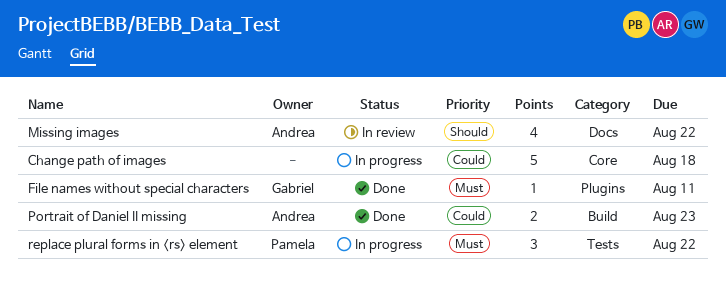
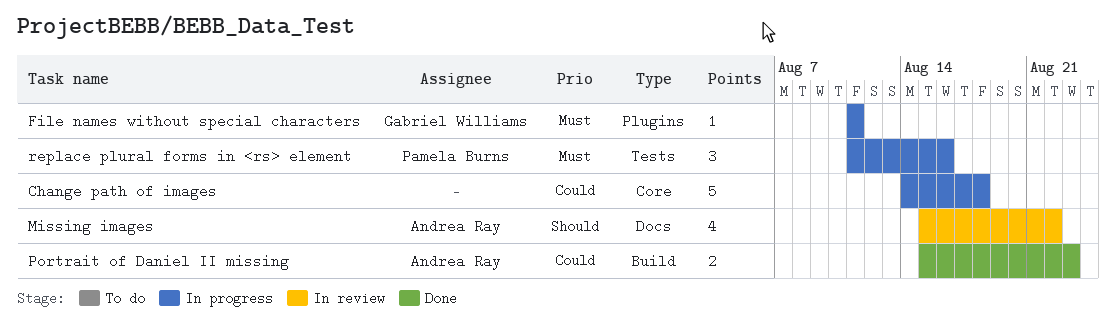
File names without special characters, status: Done -> In progress
replace plural forms in <rs> element, due: Aug 22 -> Aug 16

